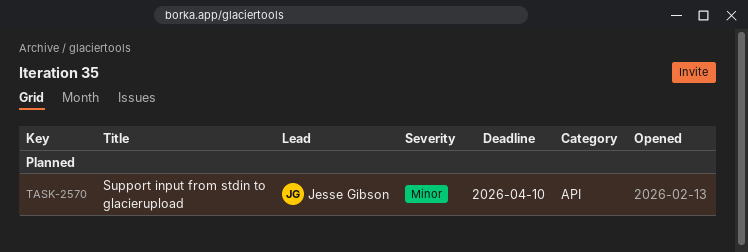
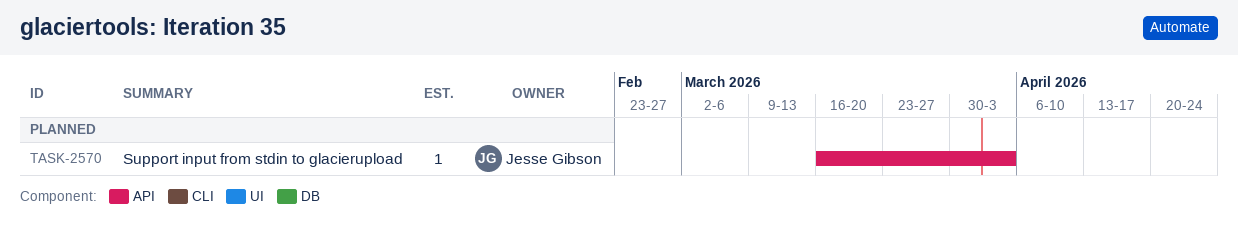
TASK-2570, due: Apr 10 -> Apr 3

